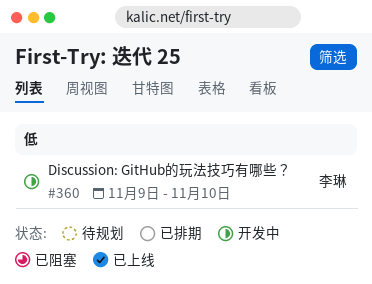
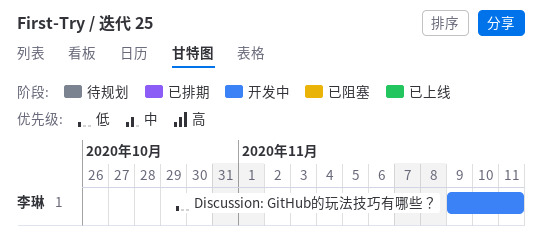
Discussion: GitHub的玩法技巧有哪些？, due: Nov 10 -> Nov 11

